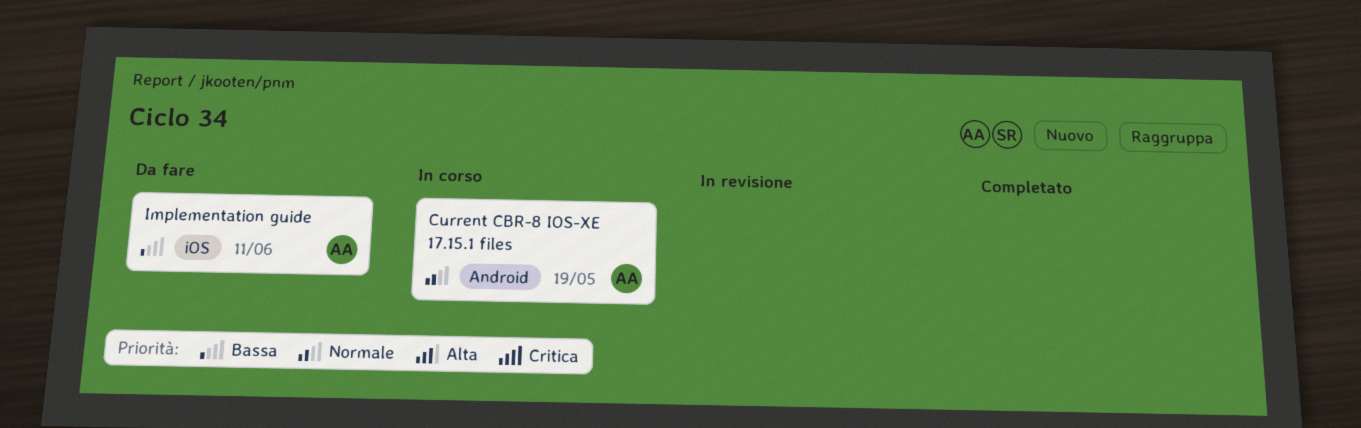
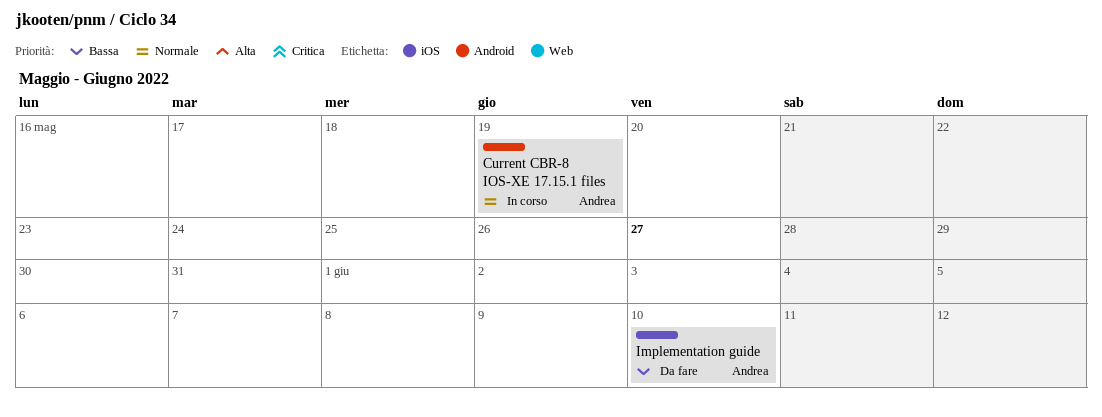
Implementation guide, due: Jun 11 -> Jun 10

